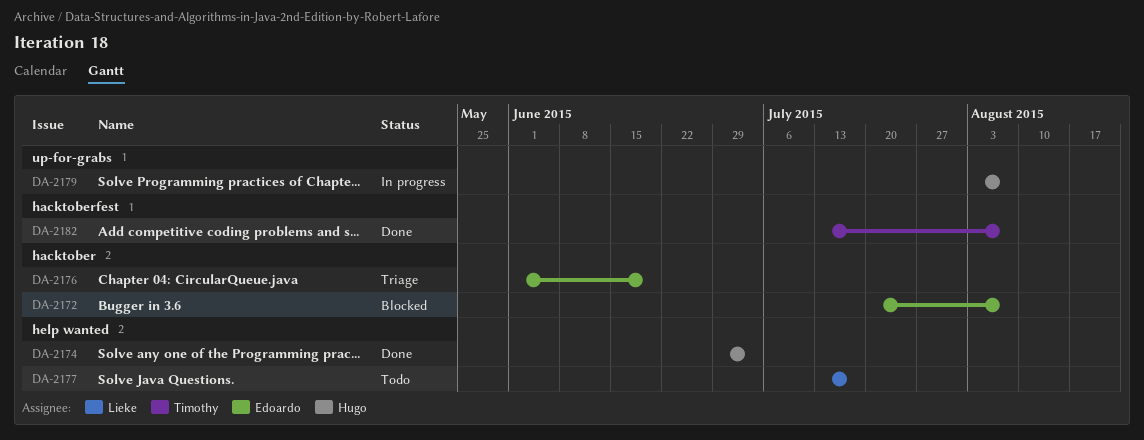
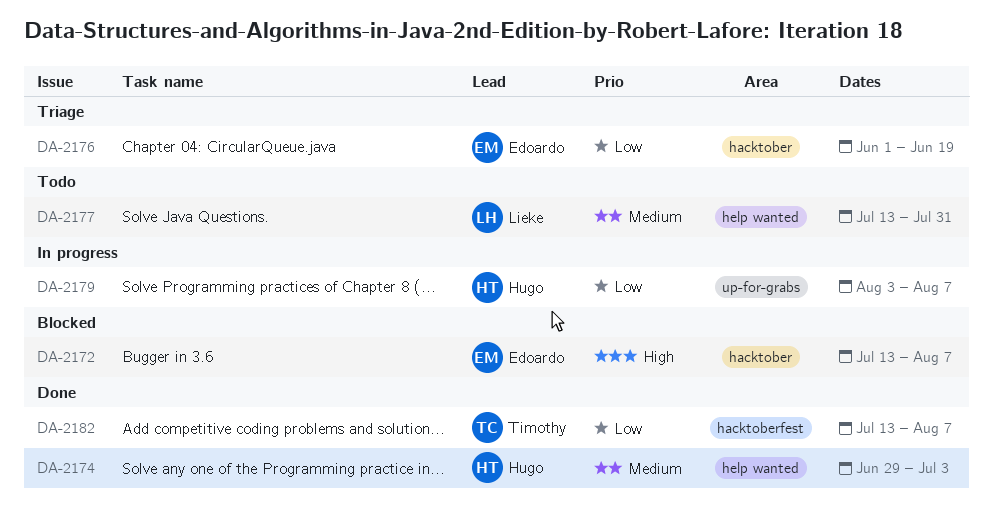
DA-2172, start: Jul 20 -> Jul 13
DA-2177, due: Jul 17 -> Jul 31

